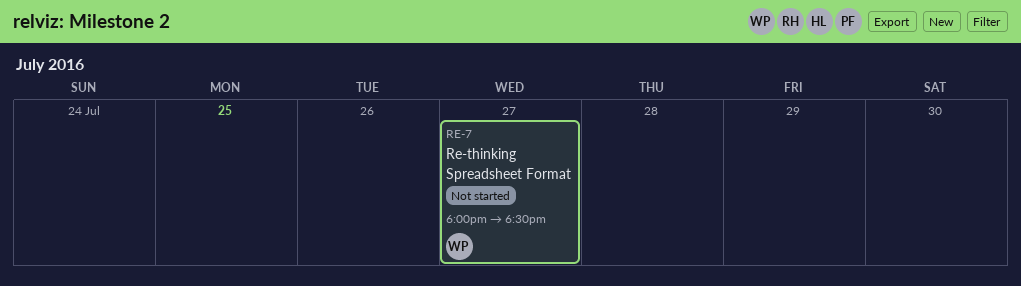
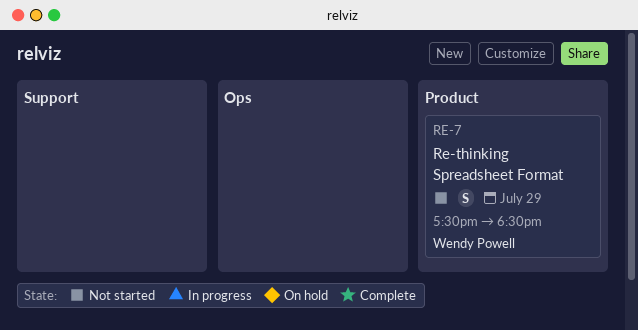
RE-7, day: Jul 27 -> Jul 29
RE-7, begins: 18:00 -> 17:30

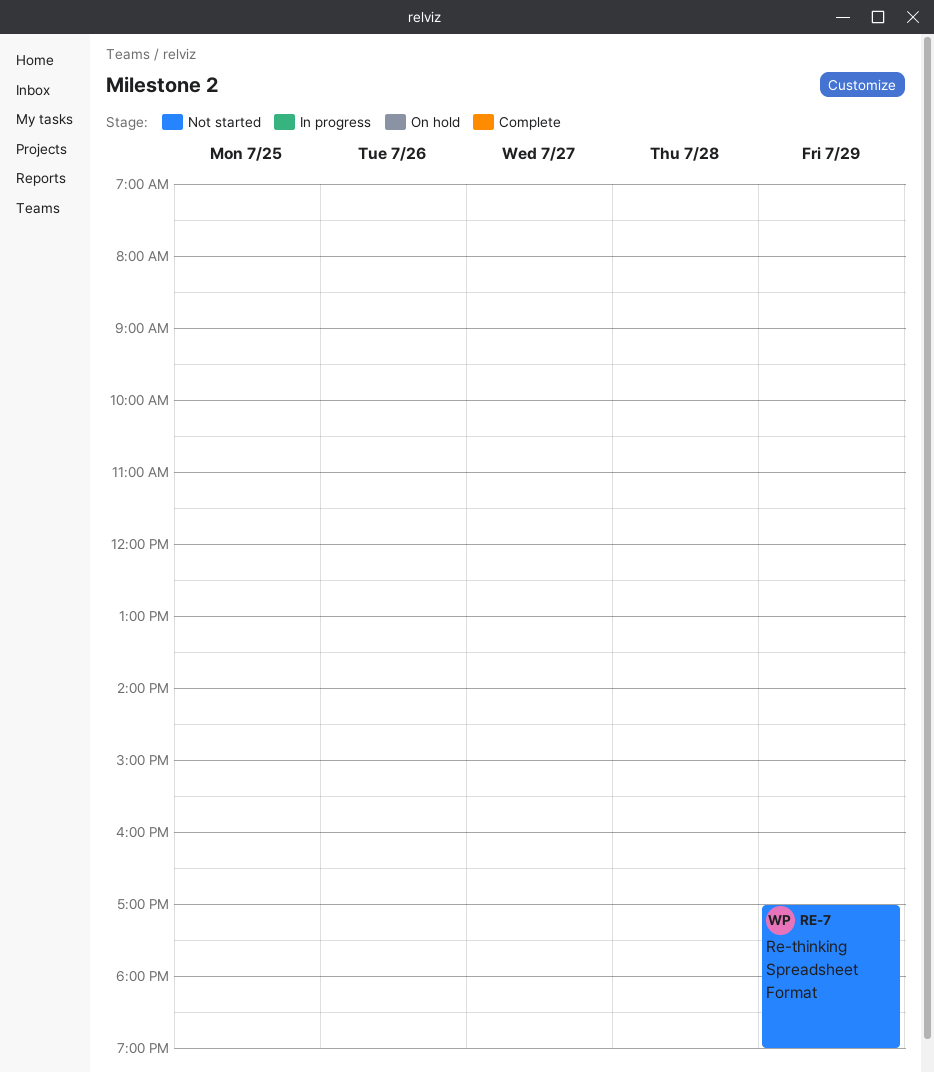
RE-7, begins: 17:30 -> 17:00
RE-7, ends: 18:30 -> 19:00

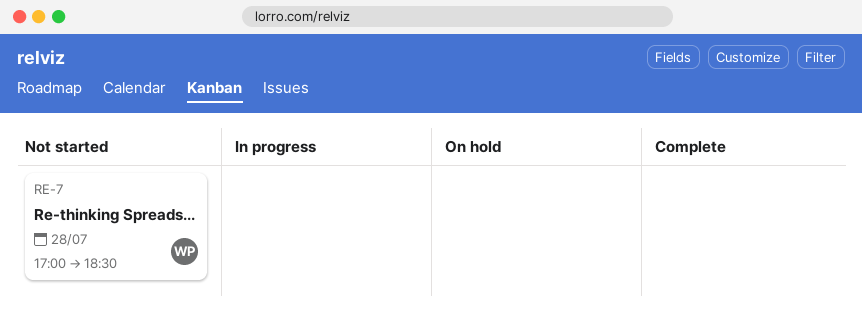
RE-7, day: Jul 29 -> Jul 28
RE-7, ends: 19:00 -> 18:30

